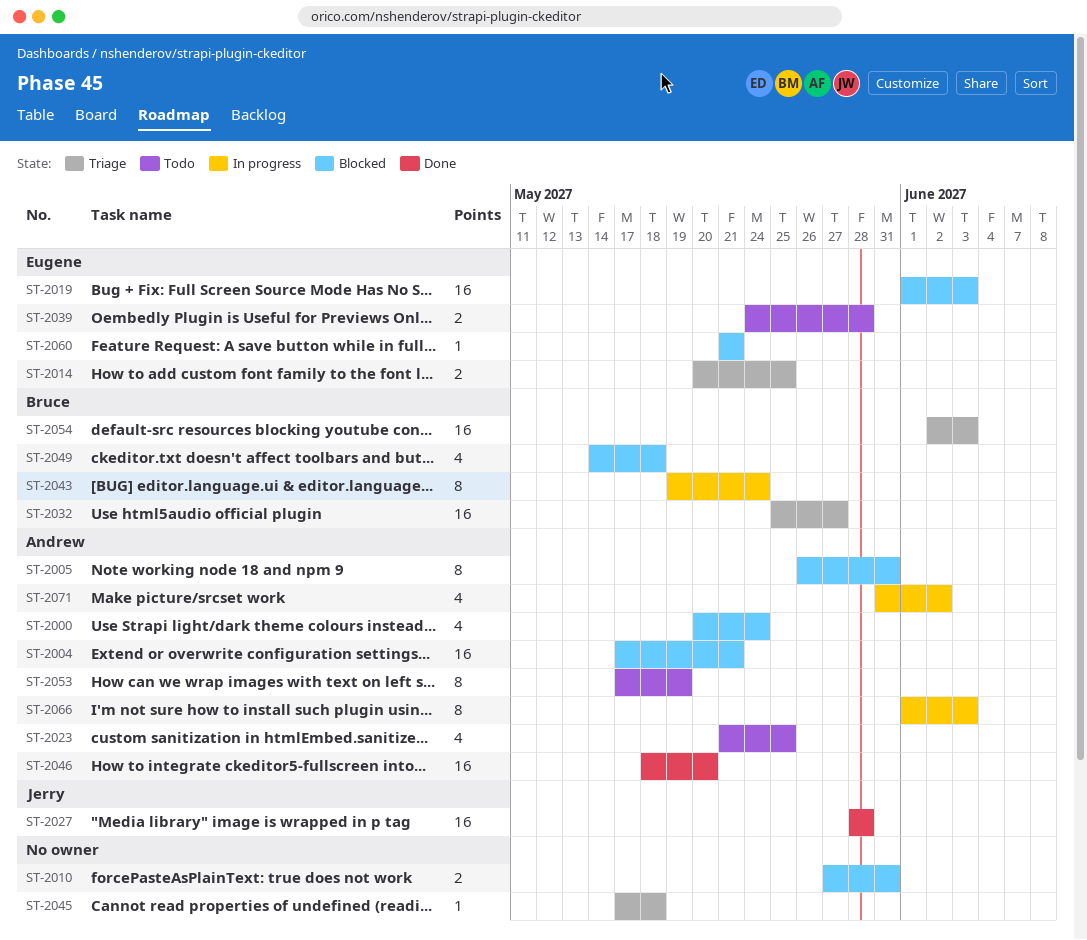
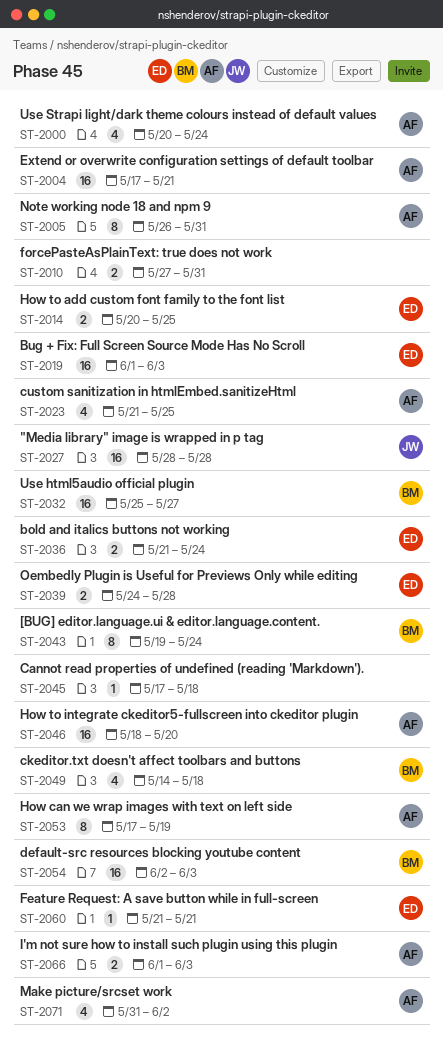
ST-2036: none -> present
ST-2066, estimate: 8 -> 2

